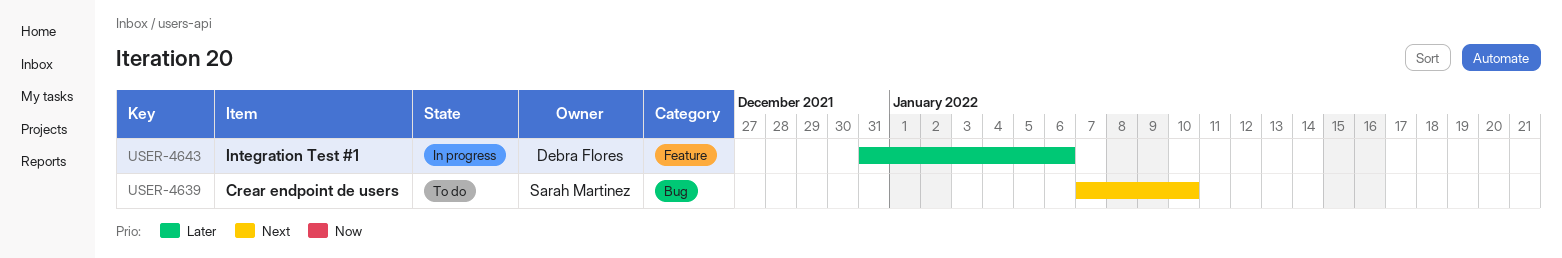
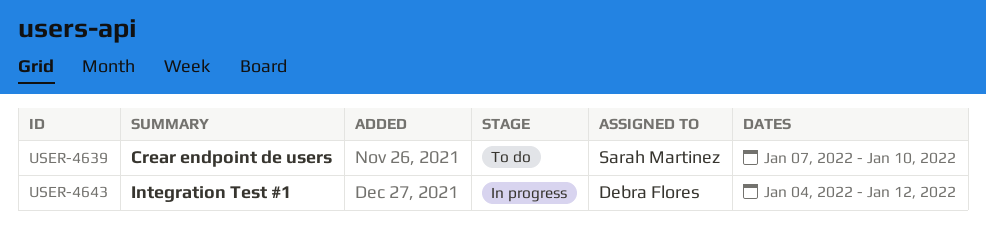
USER-4643, start: Dec 31 -> Jan 4
USER-4643, due: Jan 6 -> Jan 12

